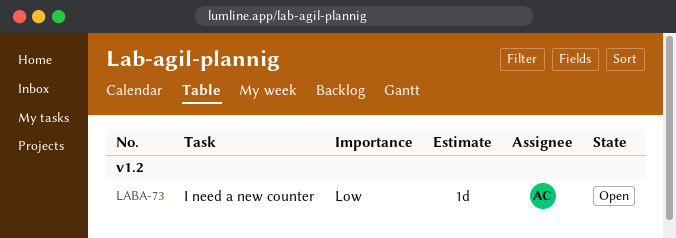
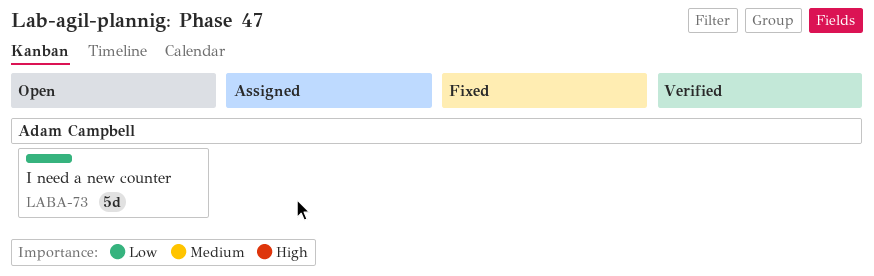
LABA-73, estimate: 1d -> 5d

